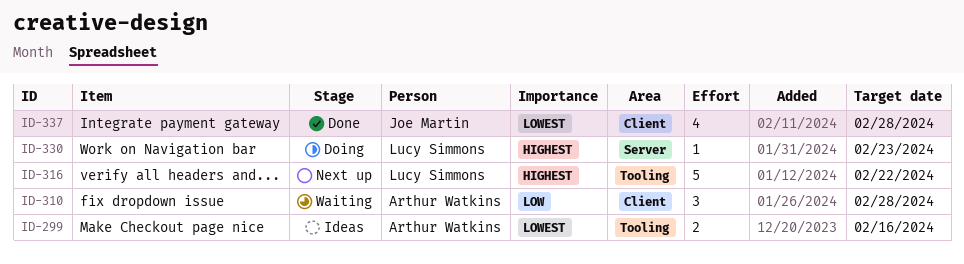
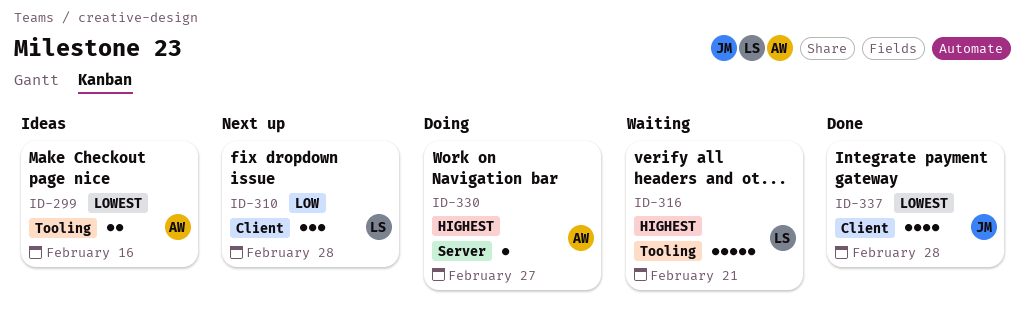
ID-310, status: Waiting -> Next up
ID-310, owner: Arthur Watkins -> Lucy Simmons
ID-316, status: Next up -> Waiting
ID-316, due: Feb 22 -> Feb 21
ID-330, owner: Lucy Simmons -> Arthur Watkins
ID-330, due: Feb 23 -> Feb 27

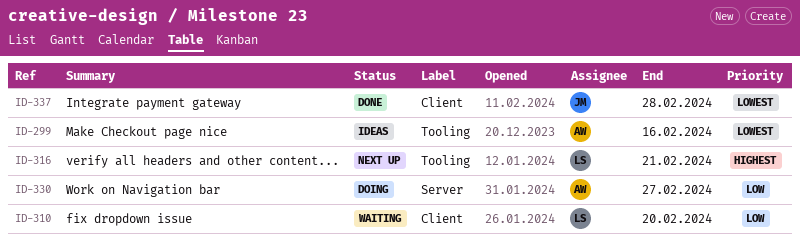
ID-310, status: Next up -> Waiting
ID-310, due: Feb 28 -> Feb 20
ID-316, status: Waiting -> Next up
ID-330, priority: Highest -> Low

